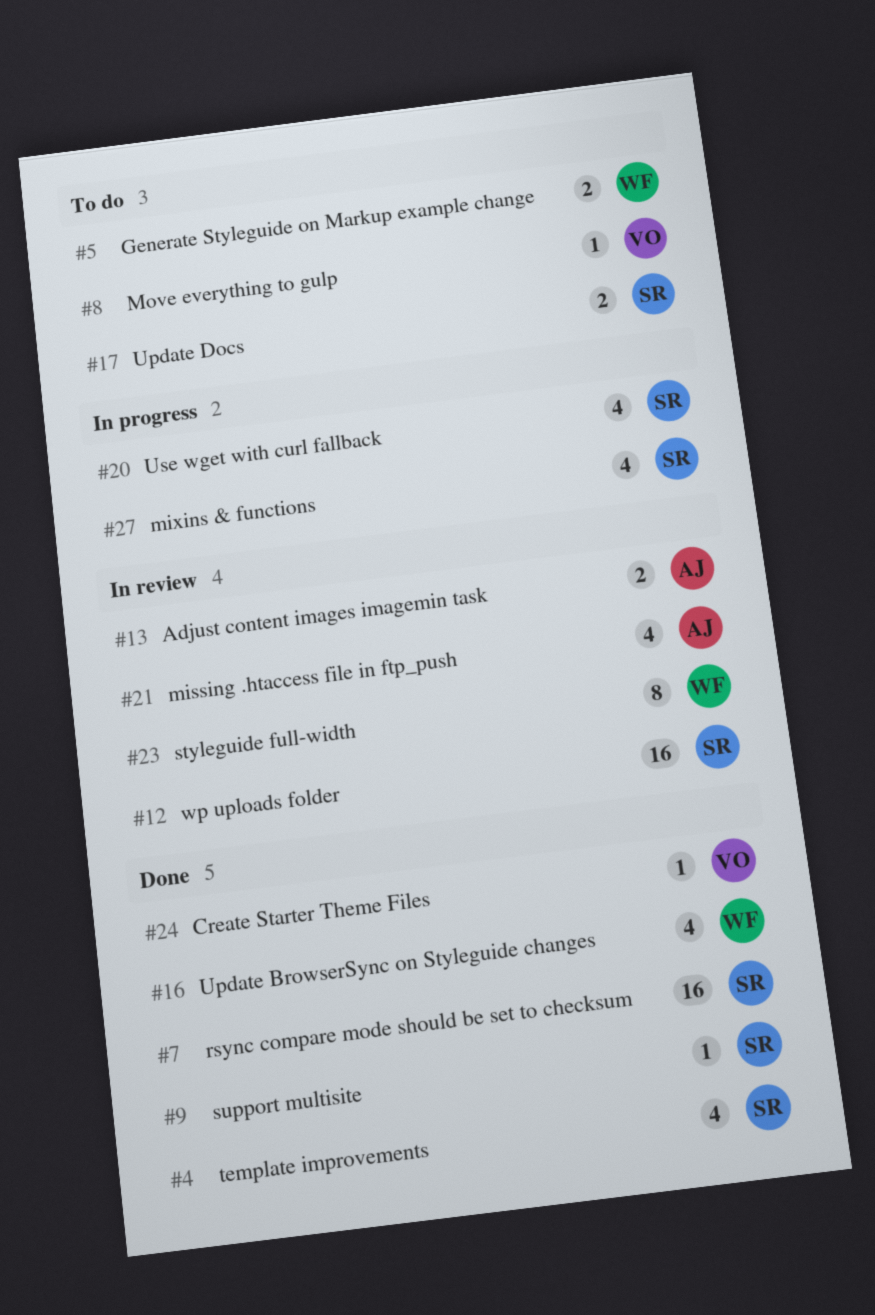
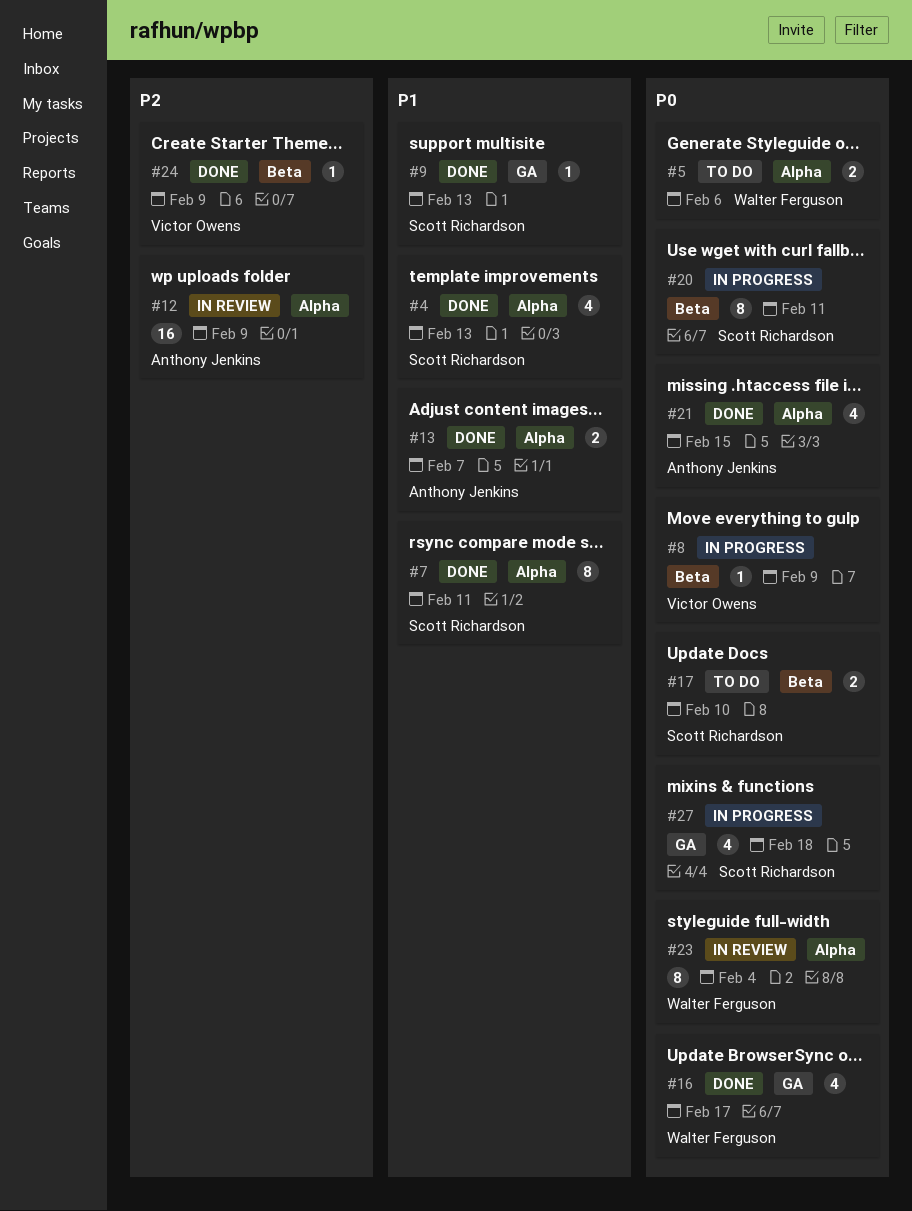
#7, estimate: 16 -> 8
#8, status: To do -> In progress
#12, owner: Scott Richardson -> Anthony Jenkins
#13, status: In review -> Done
#20, estimate: 4 -> 8
#21, status: In review -> Done

